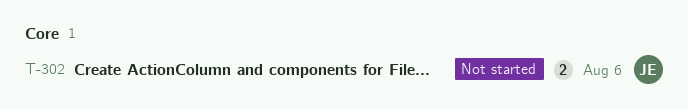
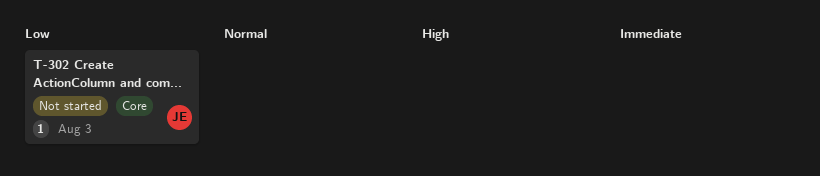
T-302, estimate: 2 -> 1
T-302, due: Aug 6 -> Aug 3

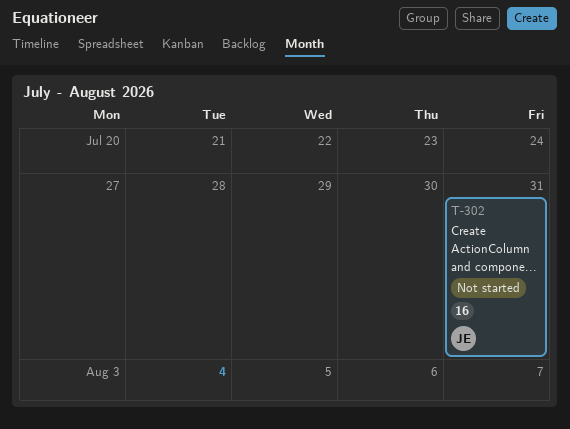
T-302, estimate: 1 -> 16
T-302, due: Aug 3 -> Jul 31

